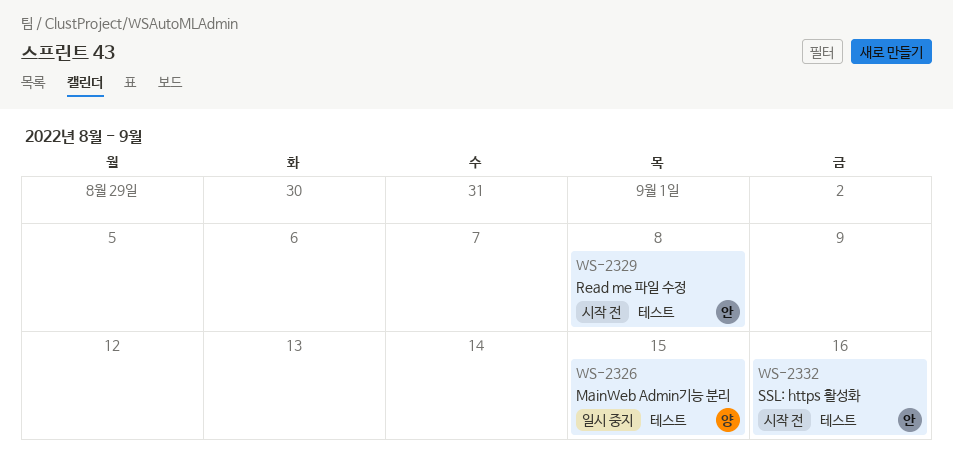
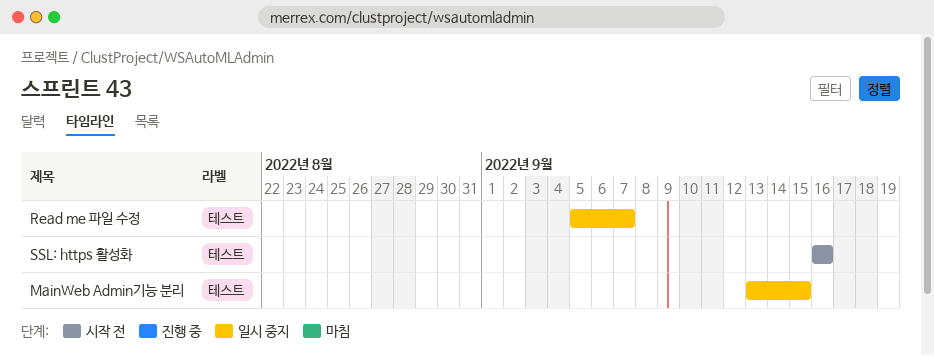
Read me 파일 수정, status: 시작 전 -> 일시 중지
Read me 파일 수정, due: Sep 8 -> Sep 7

